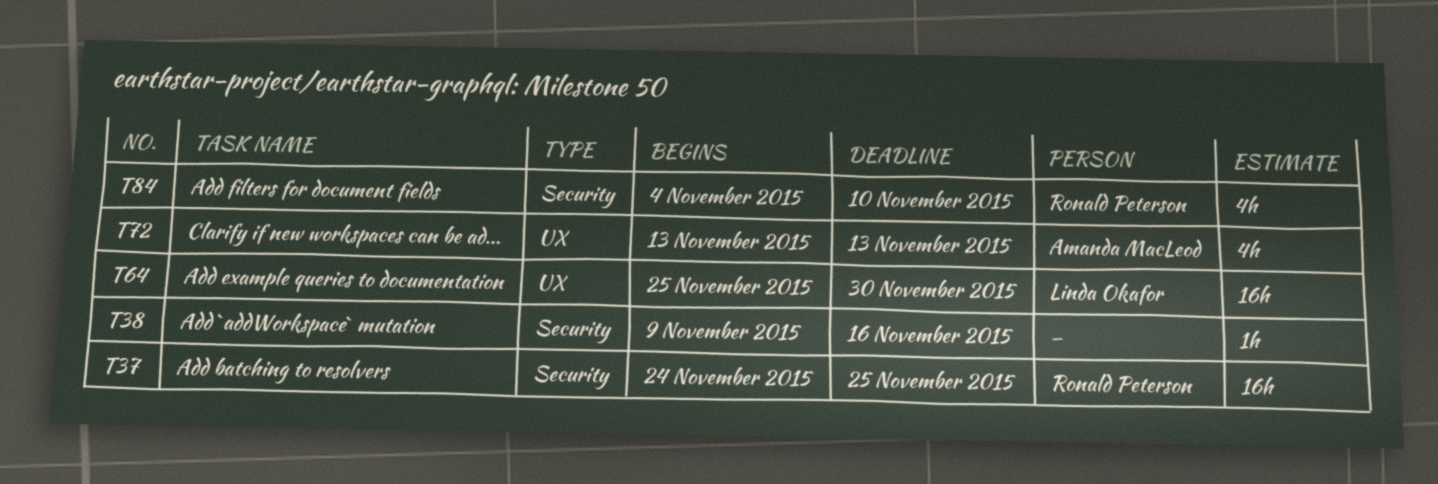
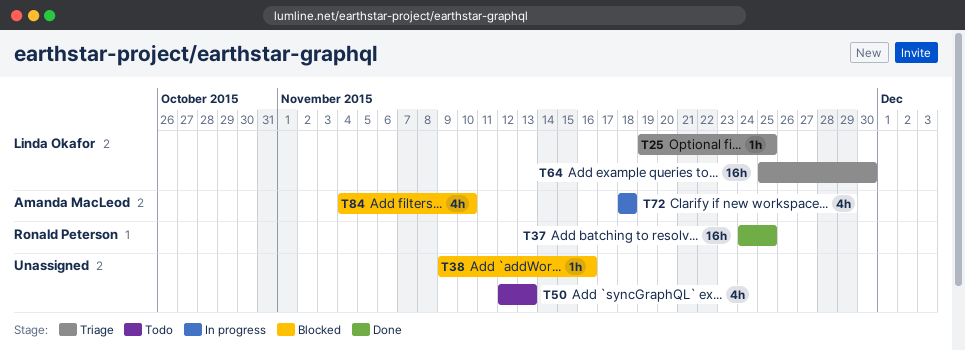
T25: none -> present
T50: none -> present
T72, start: Nov 13 -> Nov 18
T72, due: Nov 13 -> Nov 18
T84, owner: Ronald Peterson -> Amanda MacLeod

